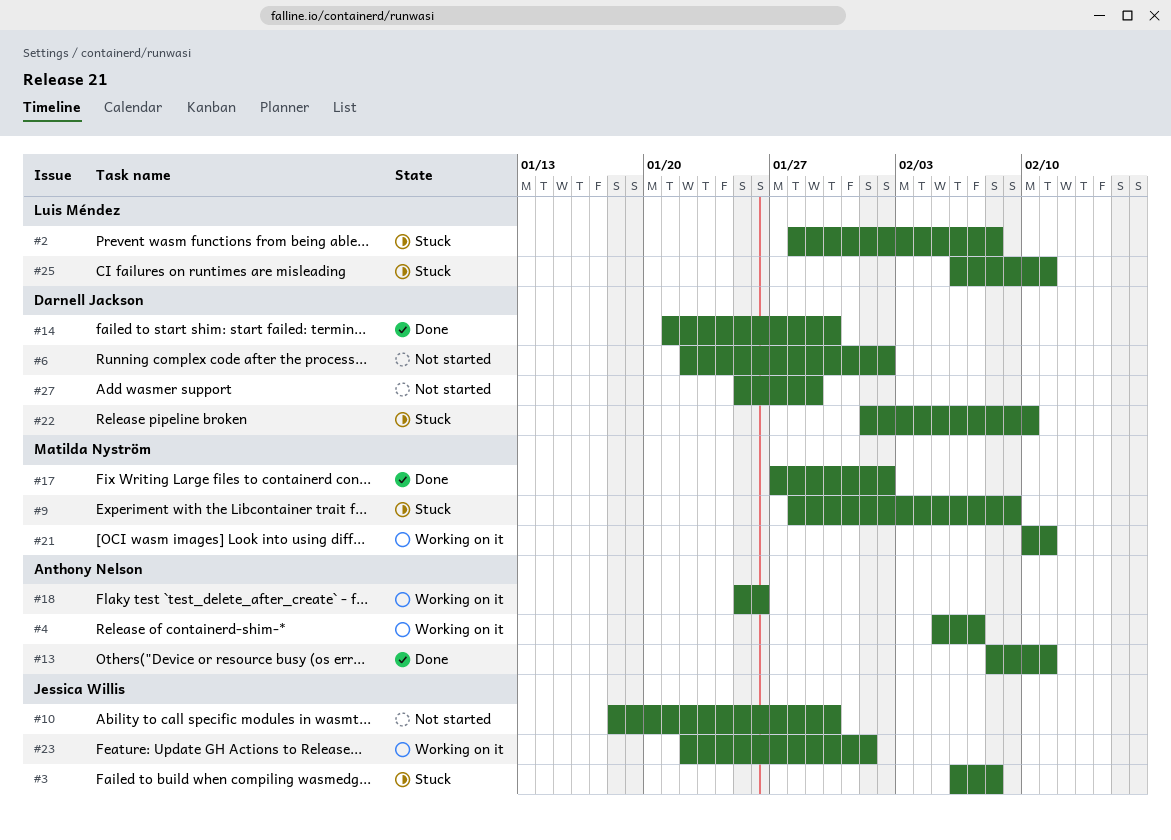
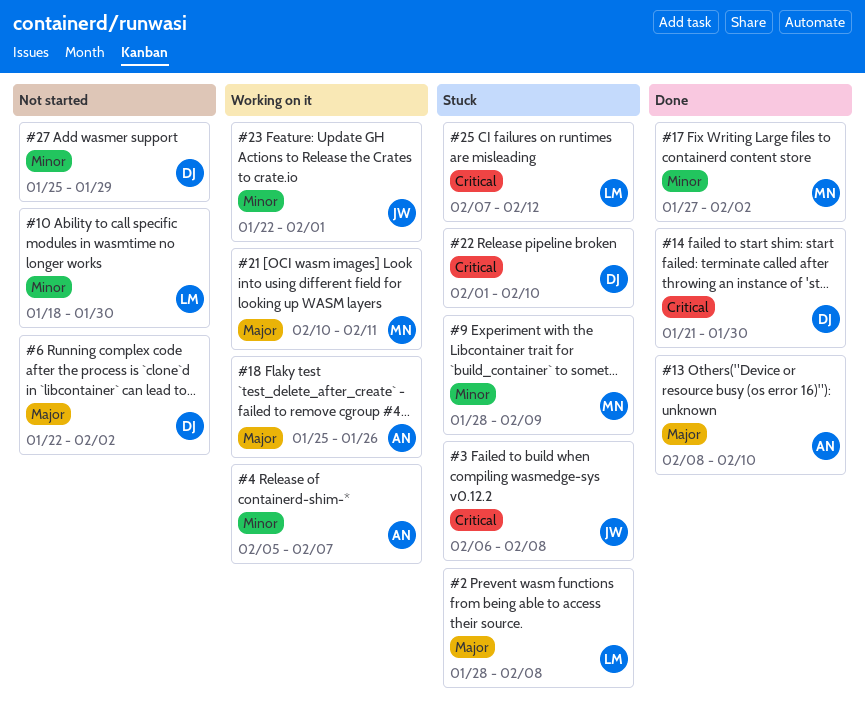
#10, owner: Jessica Willis -> Luis Méndez
#13, due: Feb 11 -> Feb 10
#25, start: Feb 6 -> Feb 7
#25, due: Feb 11 -> Feb 12

